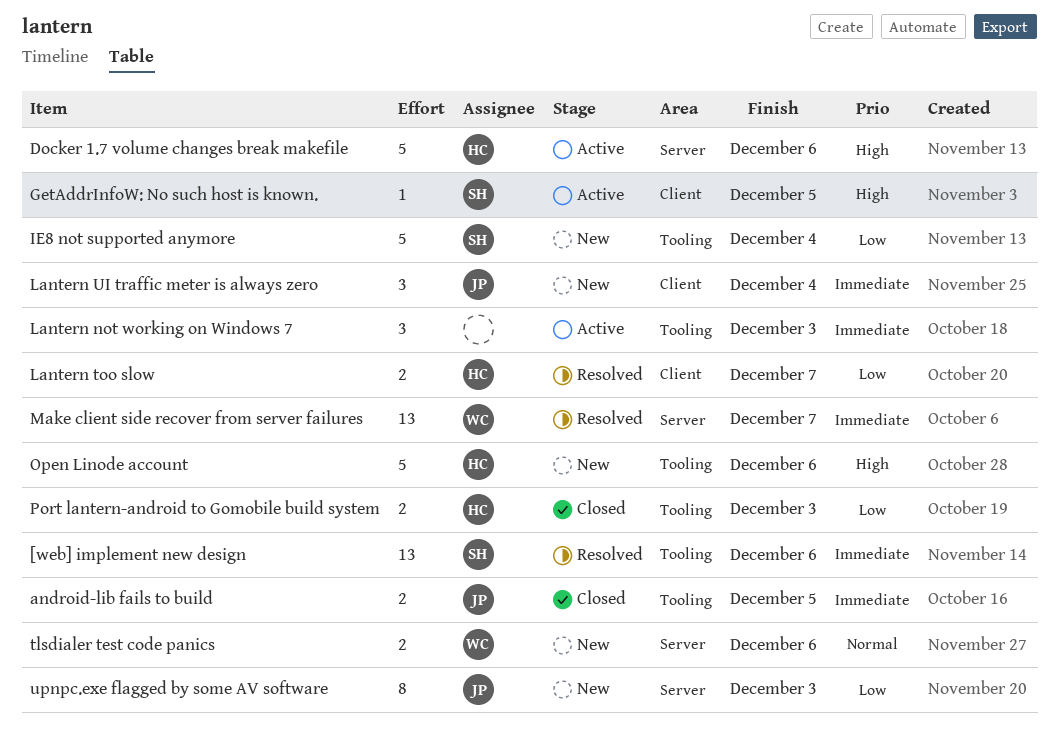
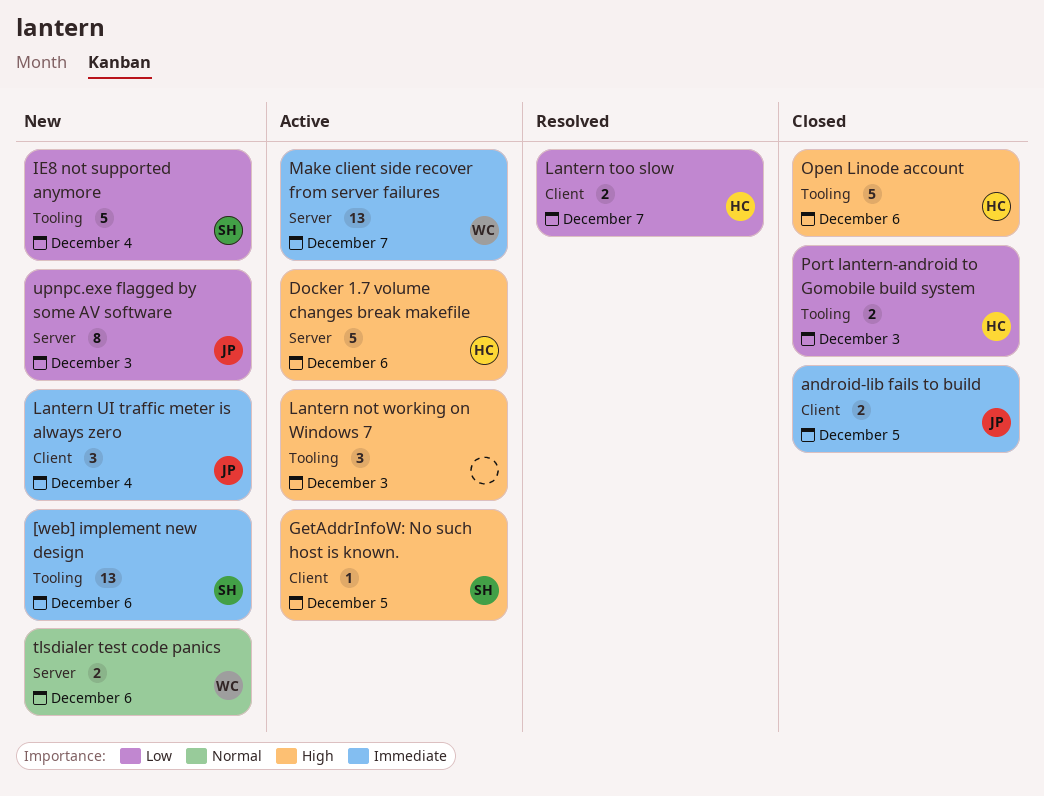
[web] implement new design, status: Resolved -> New
android-lib fails to build, label: Tooling -> Client
Lantern not working on Windows 7, priority: Immediate -> High
Make client side recover from server failures, status: Resolved -> Active
Open Linode account, status: New -> Closed

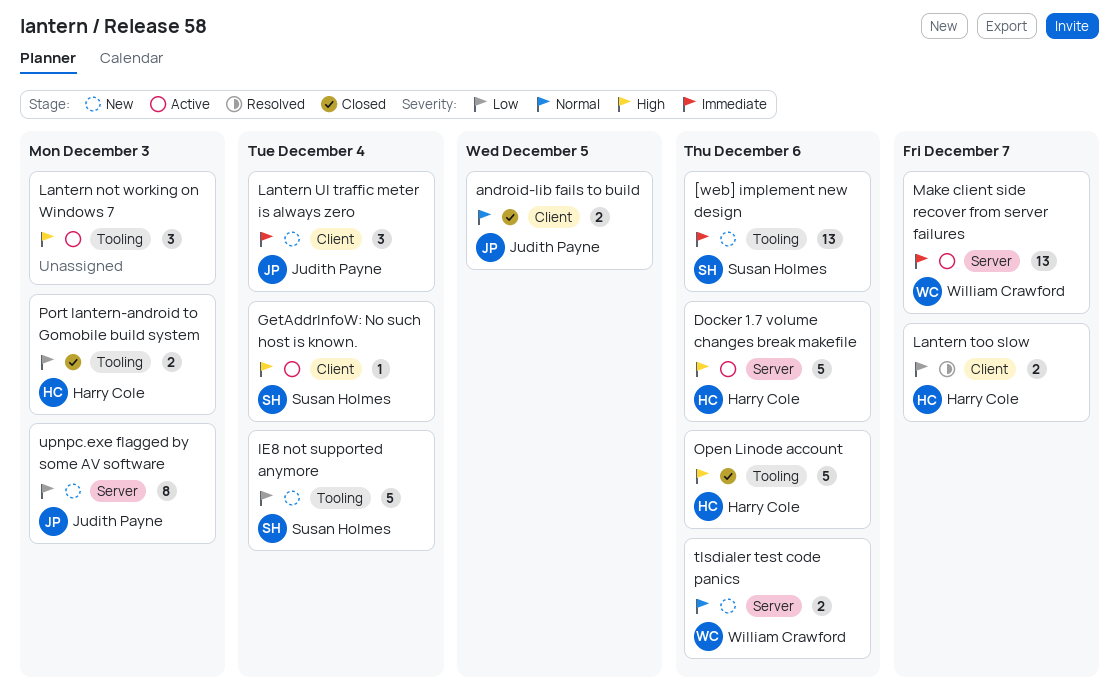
android-lib fails to build, priority: Immediate -> Normal
GetAddrInfoW: No such host is known., due: Dec 5 -> Dec 4

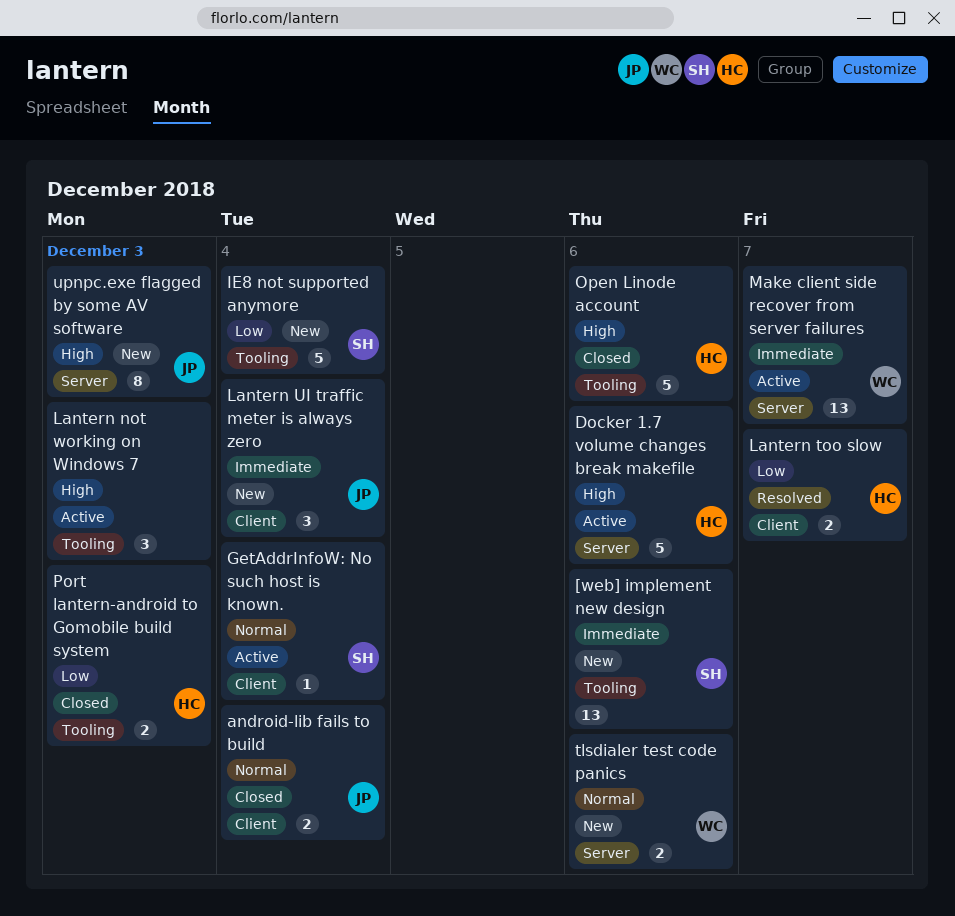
android-lib fails to build, due: Dec 5 -> Dec 4
GetAddrInfoW: No such host is known., priority: High -> Normal
upnpc.exe flagged by some AV software, priority: Low -> High

